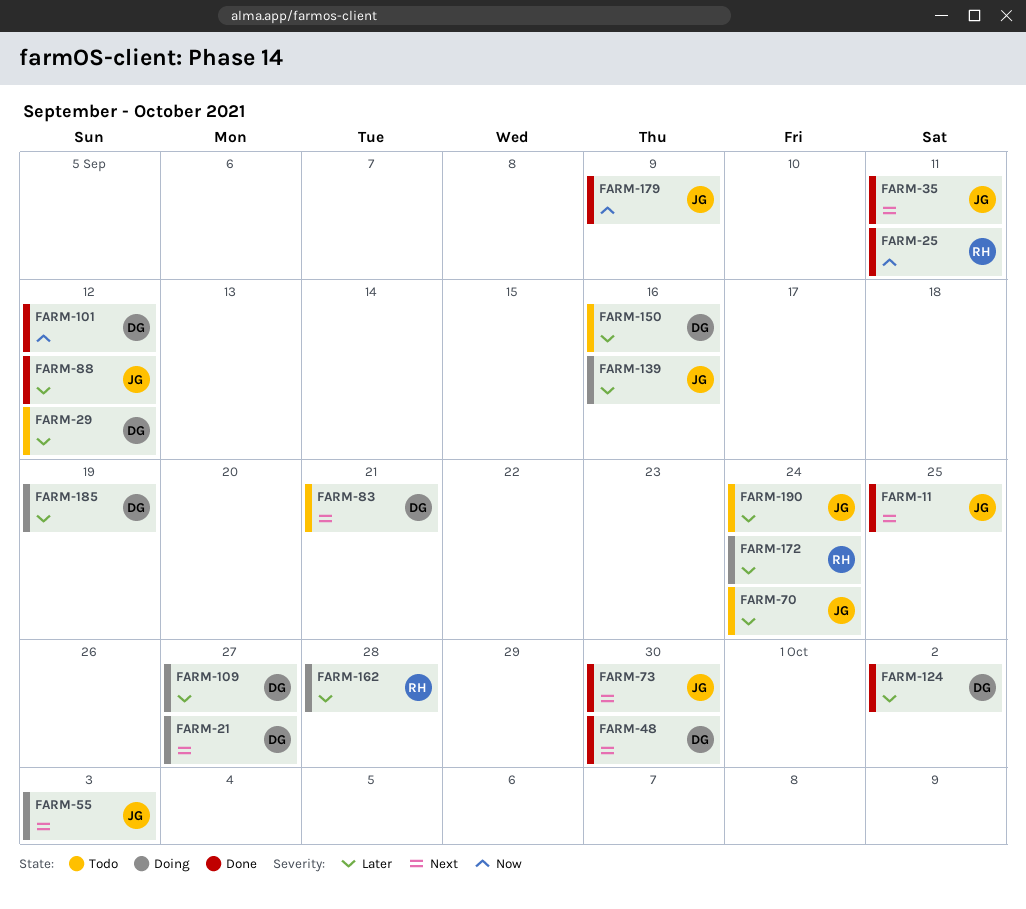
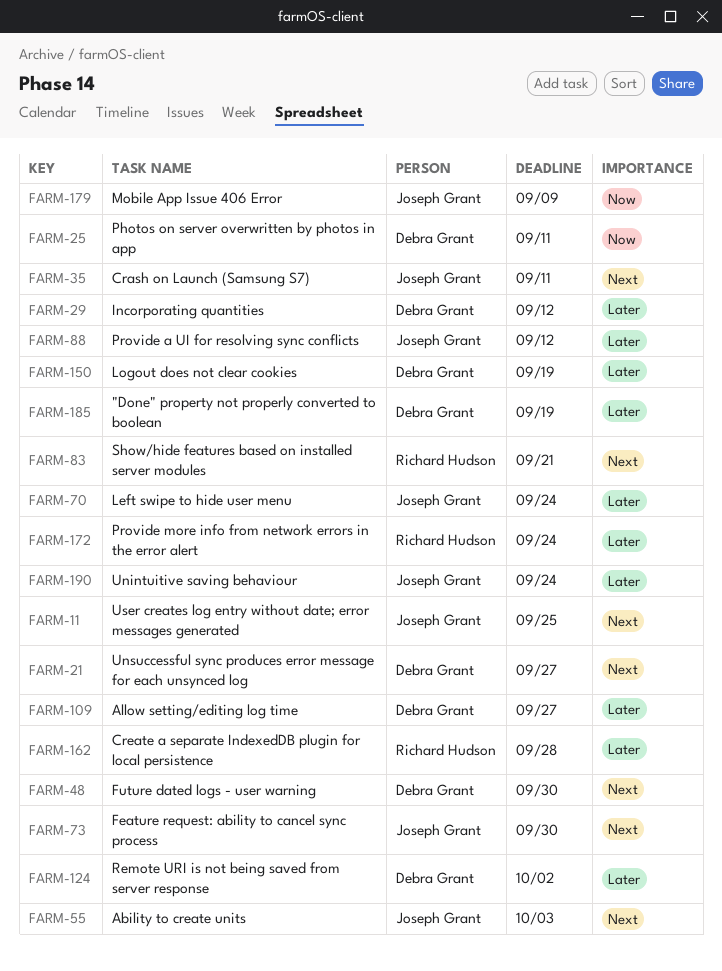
FARM-25, owner: Richard Hudson -> Debra Grant
FARM-83, owner: Debra Grant -> Richard Hudson
FARM-101: present -> none
FARM-139: present -> none
FARM-150, due: Sep 16 -> Sep 19

